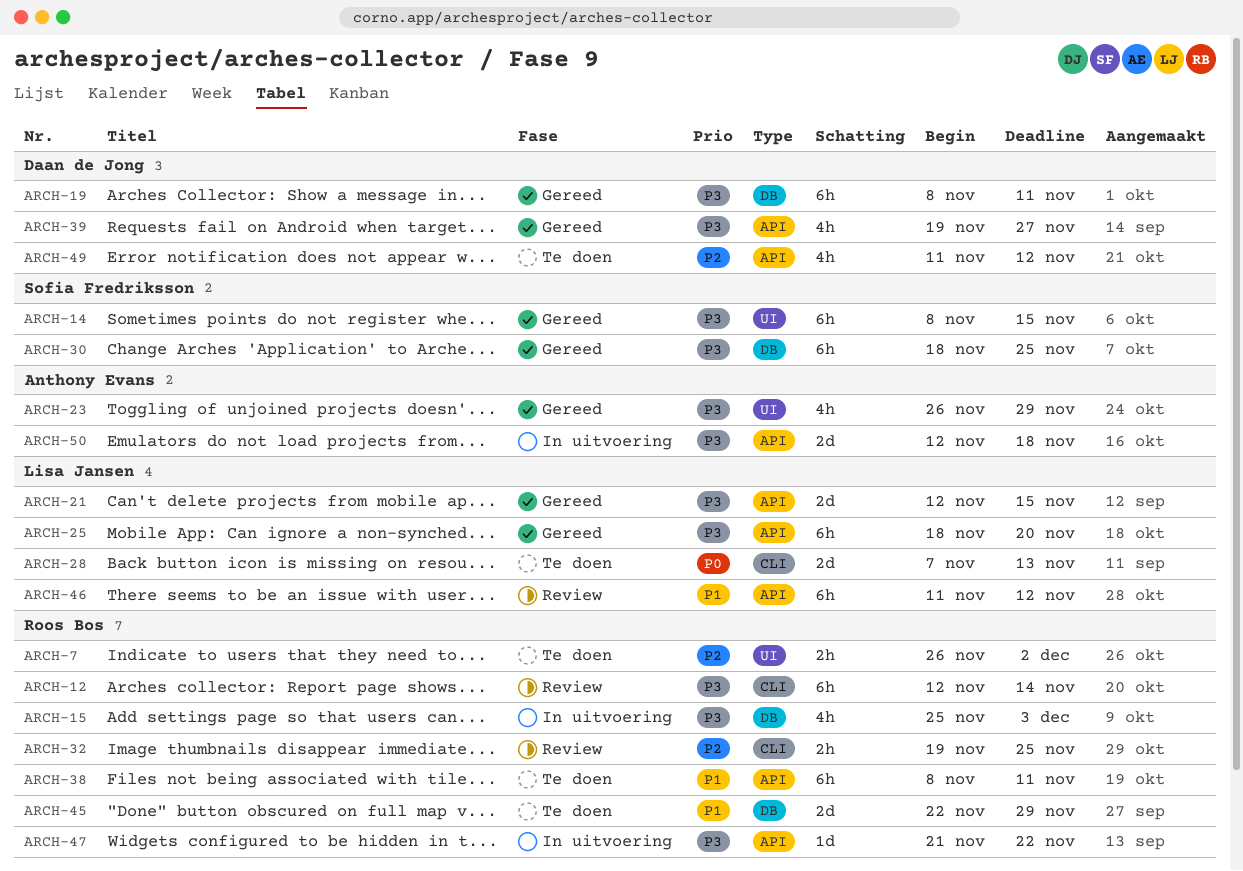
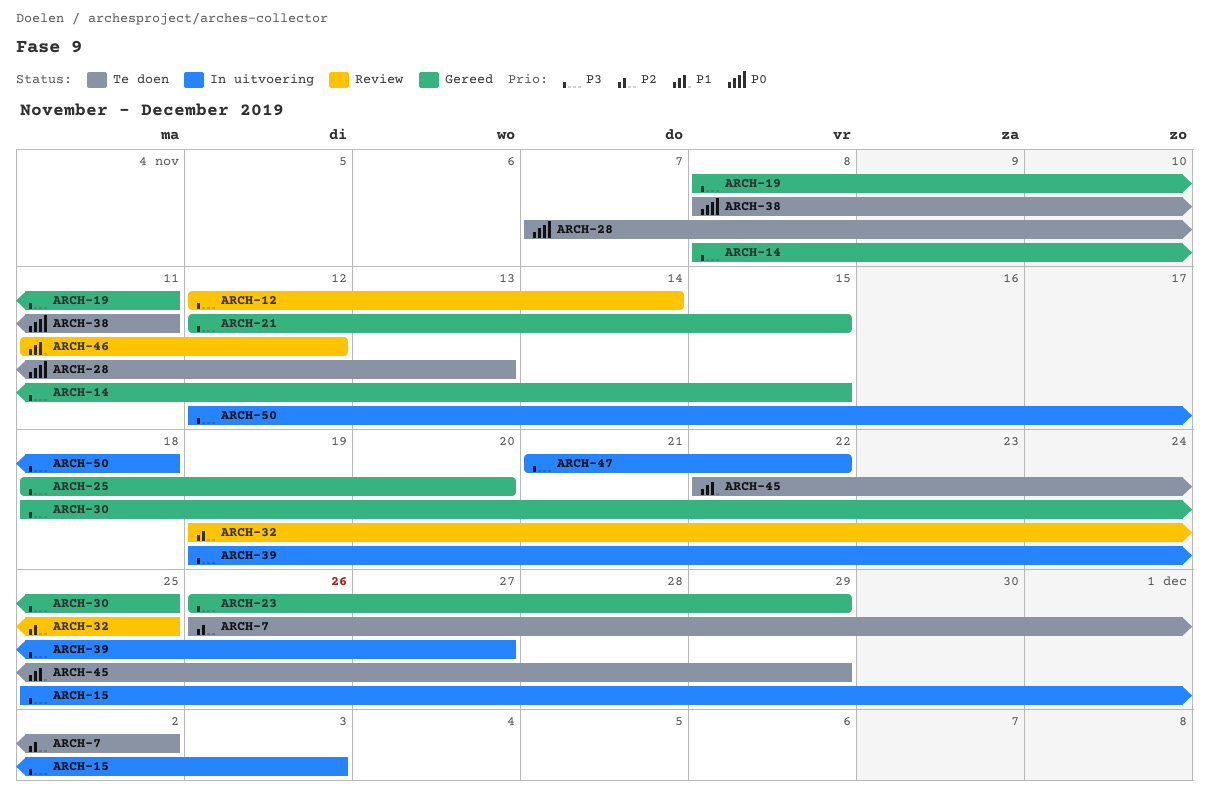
ARCH-38, priority: P1 -> P0
ARCH-39, status: Gereed -> In uitvoering
ARCH-49: present -> none

